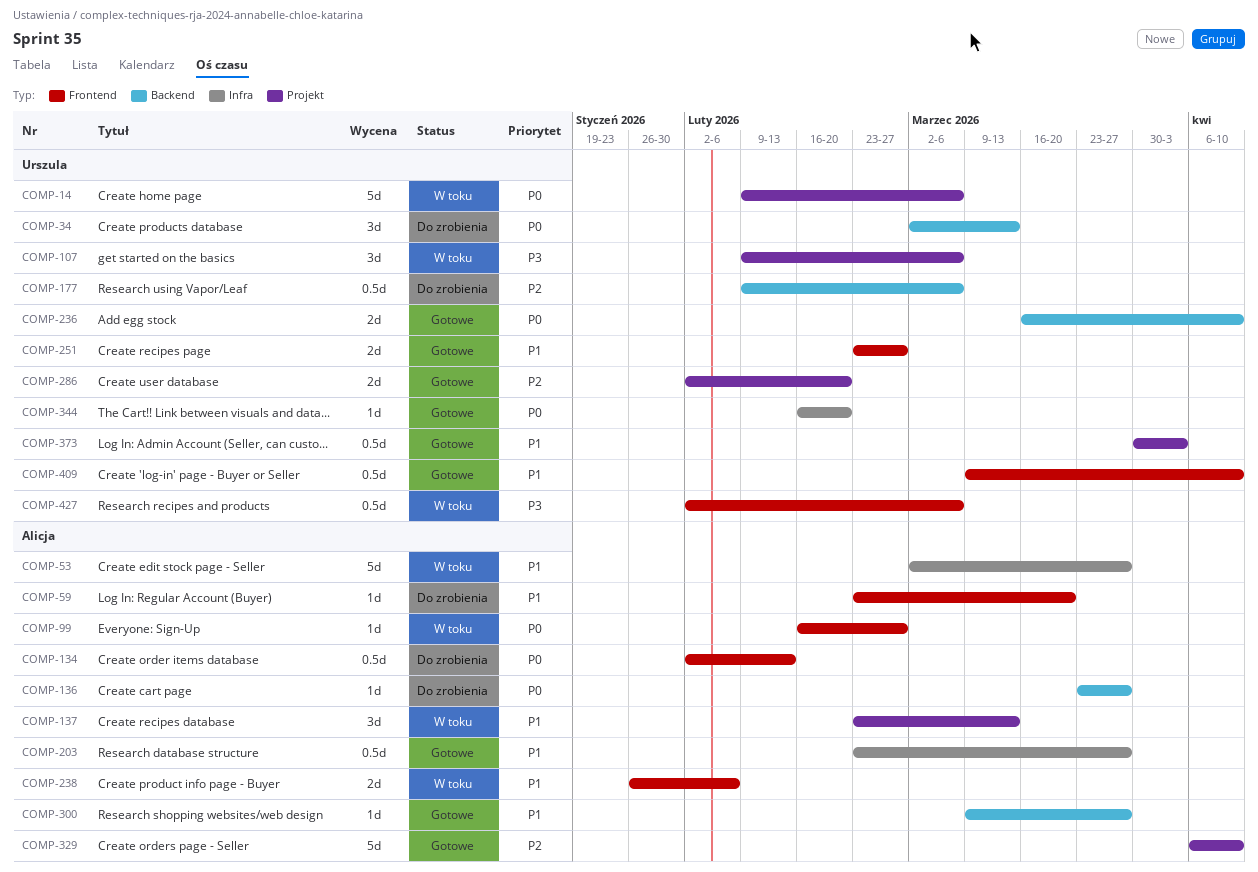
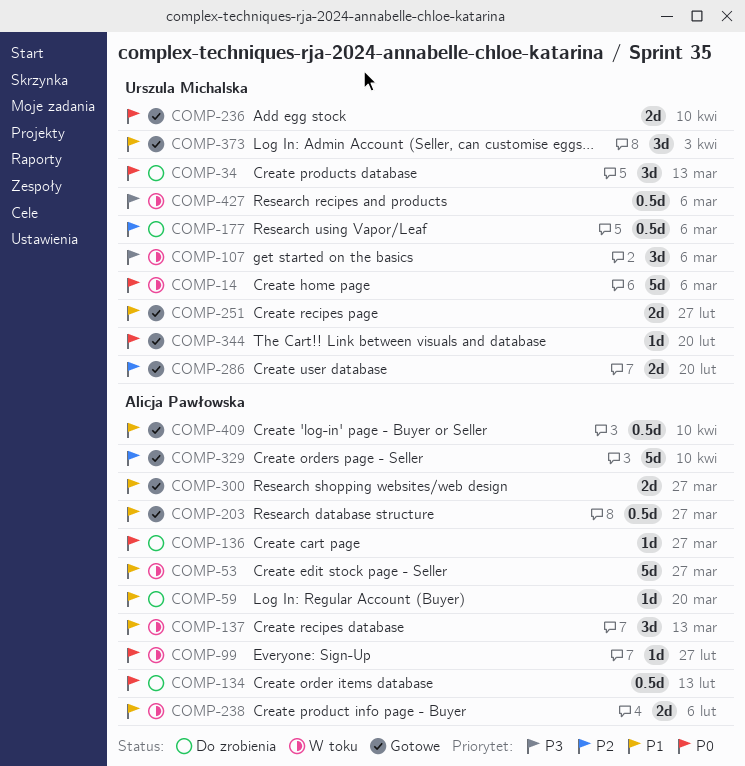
COMP-300, estimate: 1d -> 2d
COMP-373, estimate: 0.5d -> 3d
COMP-409, owner: Urszula Michalska -> Alicja Pawłowska

